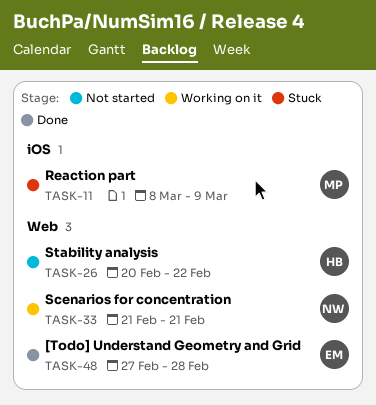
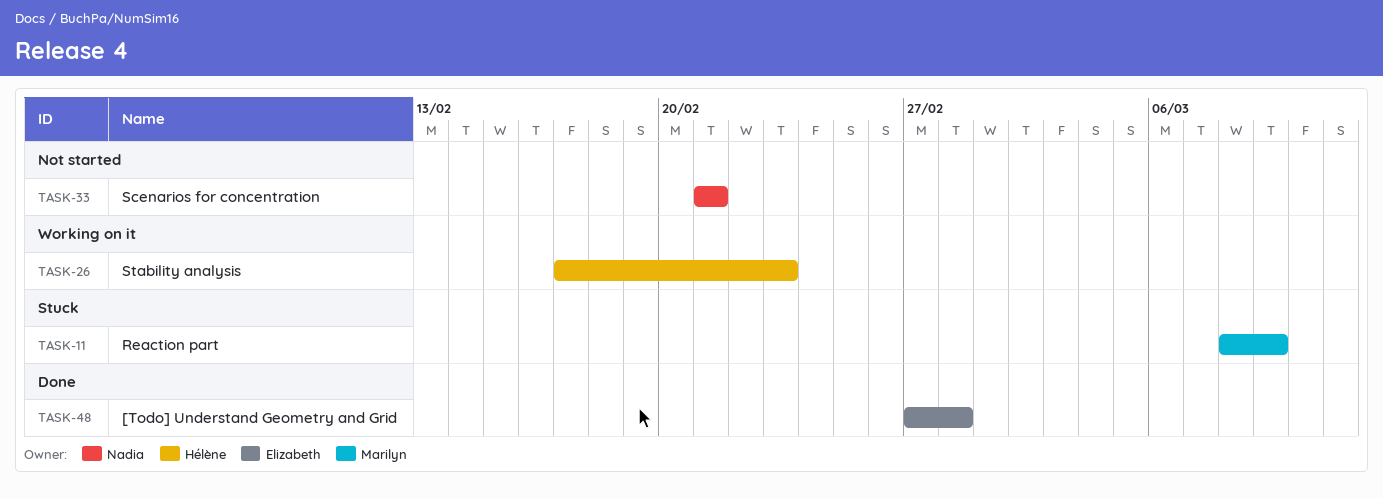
TASK-26, status: Not started -> Working on it
TASK-26, start: Feb 20 -> Feb 17
TASK-26, due: Feb 22 -> Feb 23
TASK-33, status: Working on it -> Not started

